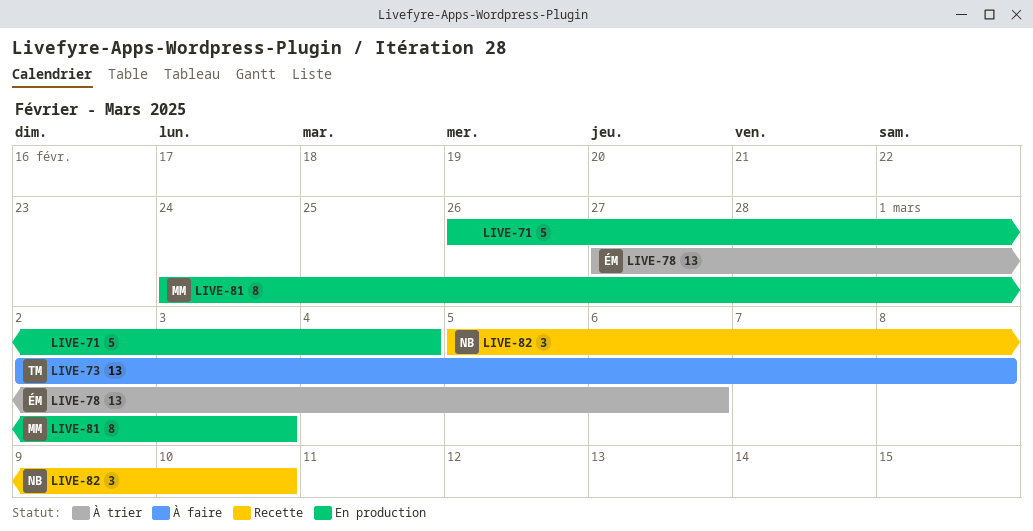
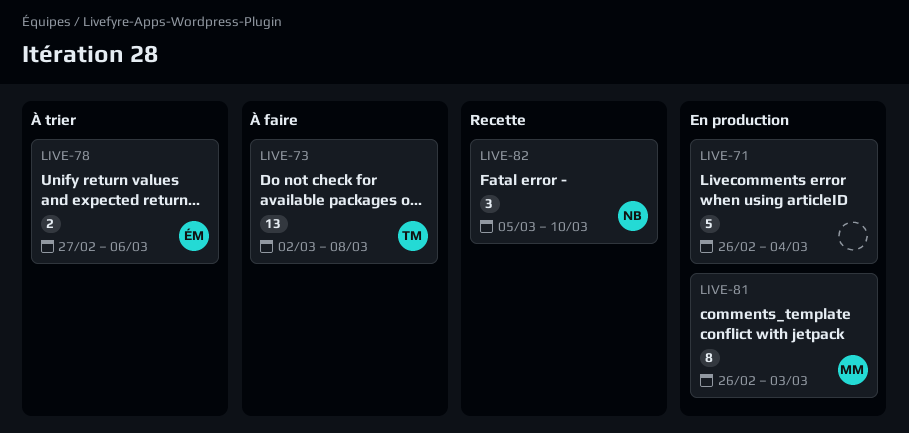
LIVE-78, estimate: 13 -> 2
LIVE-81, start: Feb 24 -> Feb 26

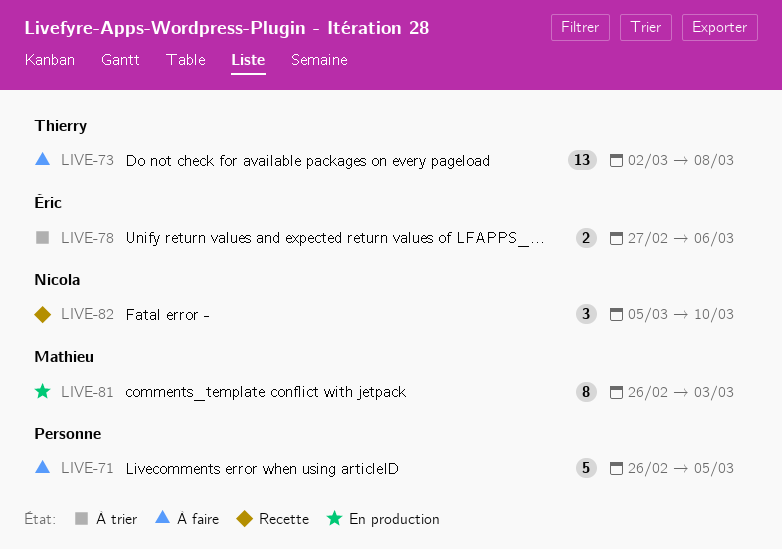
LIVE-71, status: En production -> À faire
LIVE-71, due: Mar 4 -> Mar 5

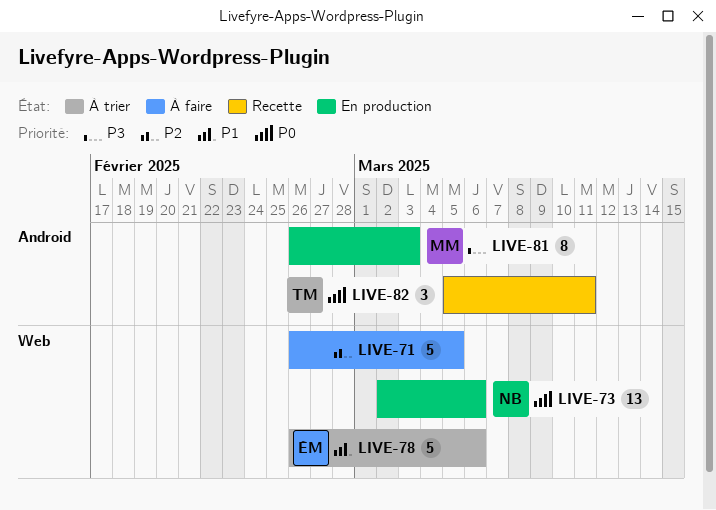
LIVE-73, status: À faire -> En production
LIVE-73, owner: Thierry -> Nicola
LIVE-73, due: Mar 8 -> Mar 6
LIVE-78, estimate: 2 -> 5
LIVE-78, start: Feb 27 -> Feb 26
LIVE-82, owner: Nicola -> Thierry
LIVE-82, due: Mar 10 -> Mar 11

